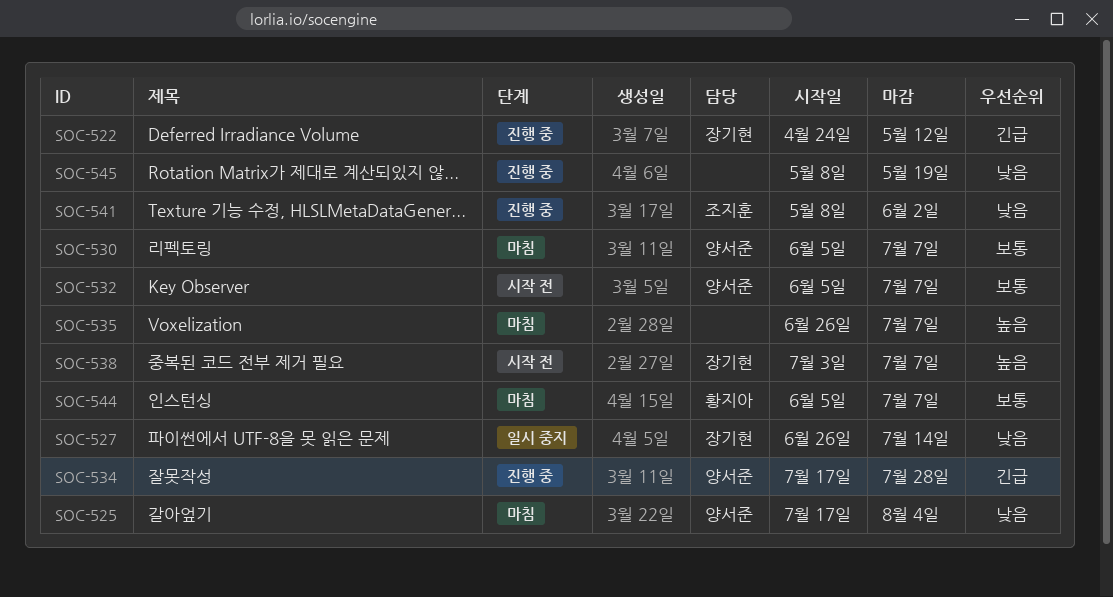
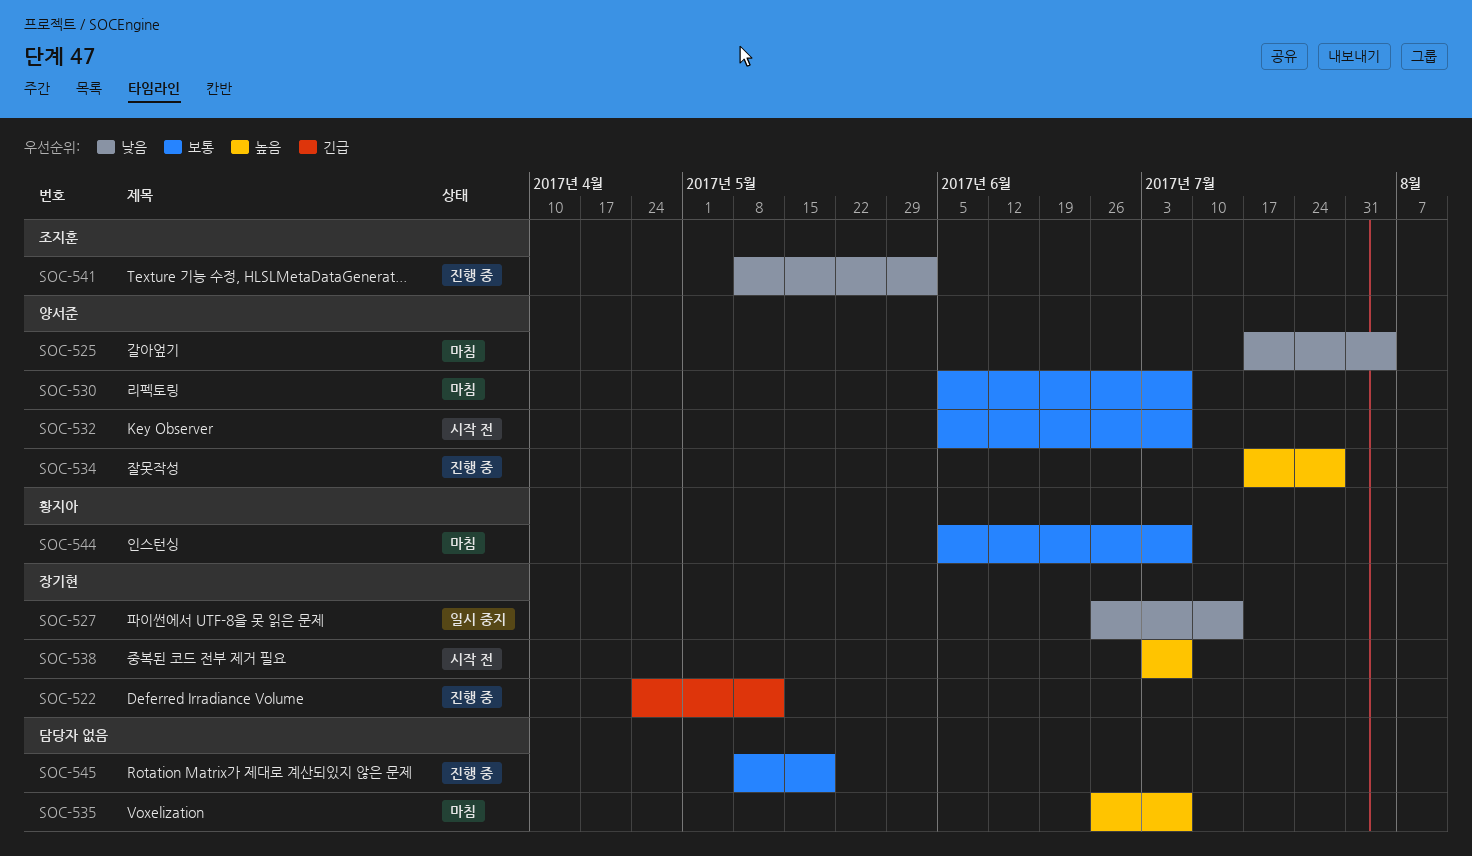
SOC-534, priority: 긴급 -> 높음
SOC-545, priority: 낮음 -> 보통

